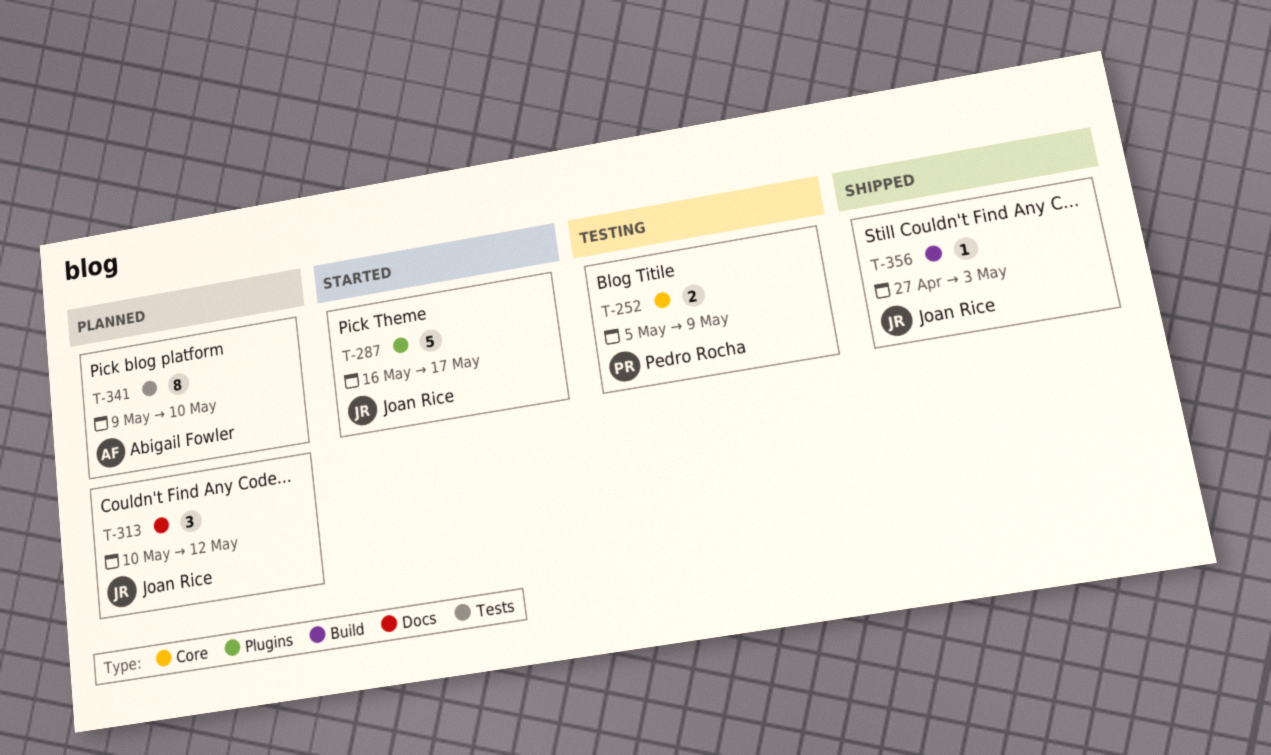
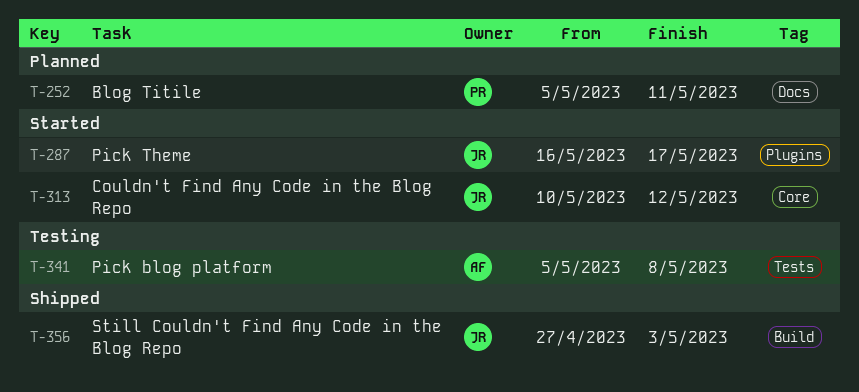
T-252, status: Testing -> Planned
T-252, label: Core -> Docs
T-252, due: May 9 -> May 11
T-313, status: Planned -> Started
T-313, label: Docs -> Core
T-341, status: Planned -> Testing
T-341, start: May 9 -> May 5
T-341, due: May 10 -> May 8

